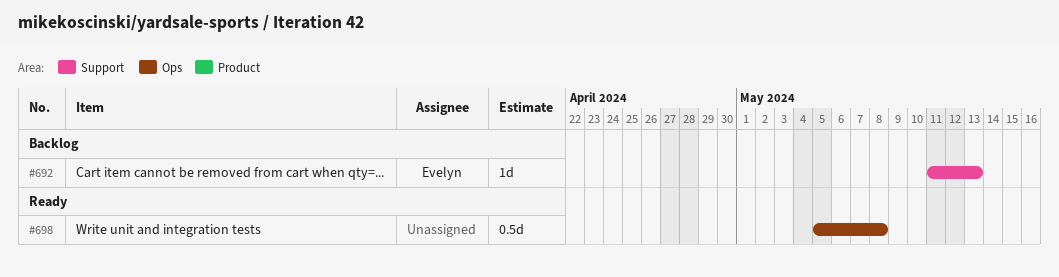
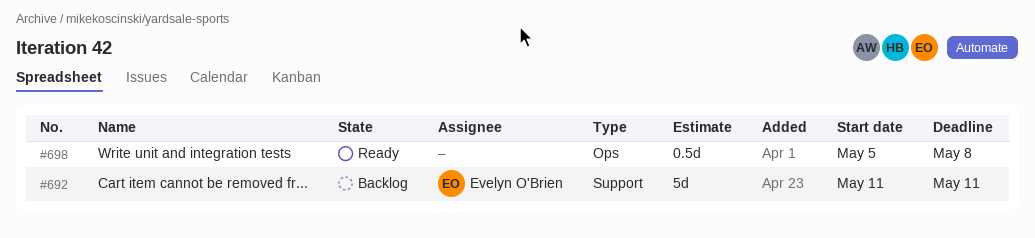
#692, estimate: 1d -> 5d
#692, due: May 13 -> May 11

